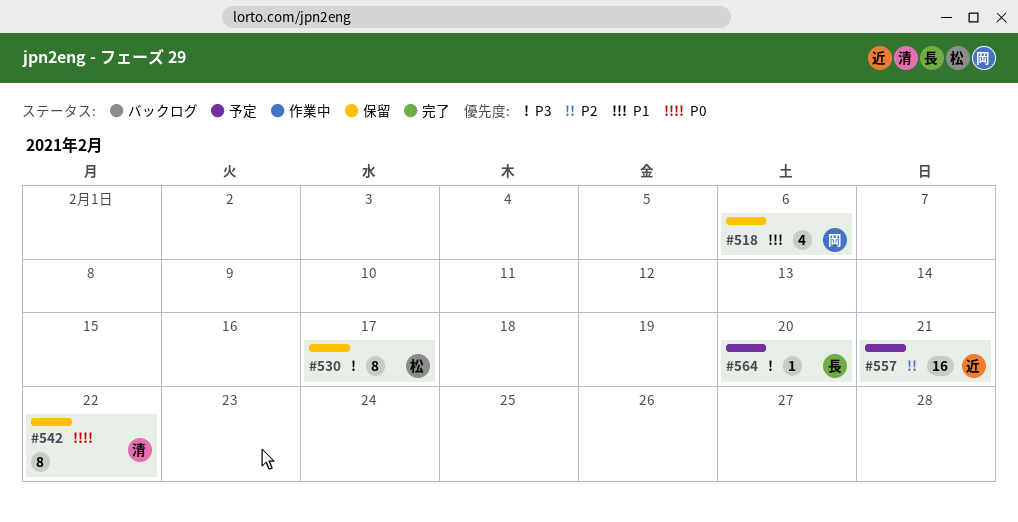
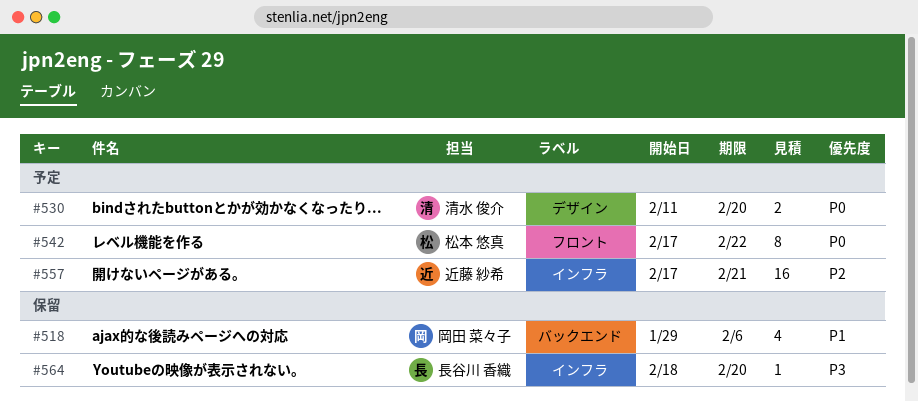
#530, status: 保留 -> 予定
#530, owner: 松本 悠真 -> 清水 俊介
#530, priority: P3 -> P0
#530, estimate: 8 -> 2
#530, due: Feb 17 -> Feb 20
#542, status: 保留 -> 予定
#542, owner: 清水 俊介 -> 松本 悠真
#564, status: 予定 -> 保留

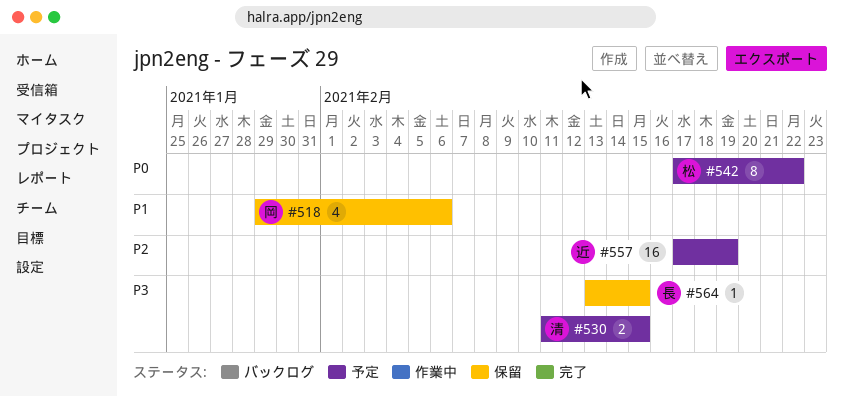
#530, priority: P0 -> P3
#530, due: Feb 20 -> Feb 15
#557, due: Feb 21 -> Feb 19
#564, start: Feb 18 -> Feb 13
#564, due: Feb 20 -> Feb 15

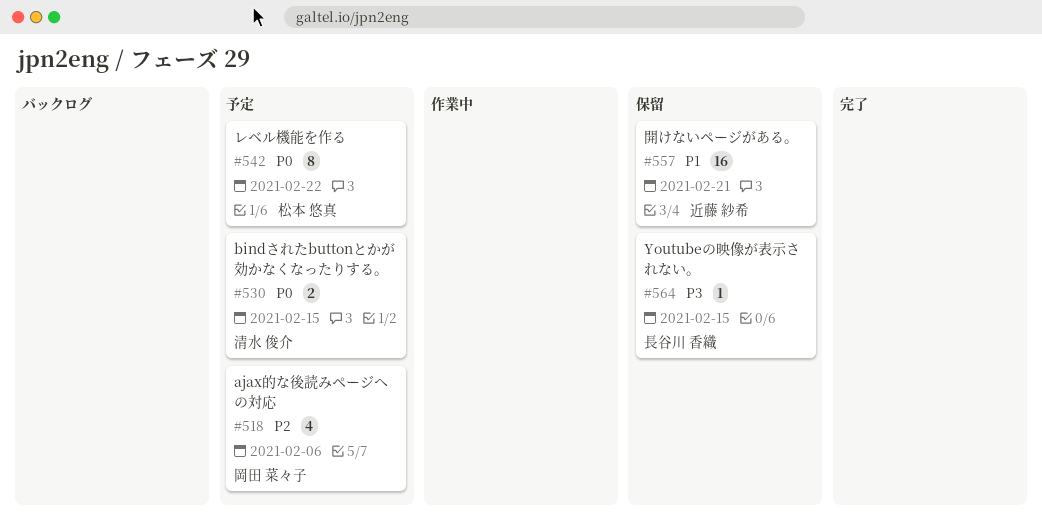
#518, status: 保留 -> 予定
#518, priority: P1 -> P2
#530, priority: P3 -> P0
#557, status: 予定 -> 保留
#557, priority: P2 -> P1
#557, due: Feb 19 -> Feb 21

